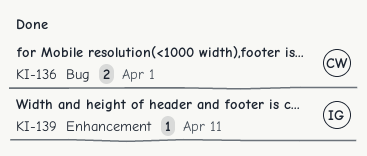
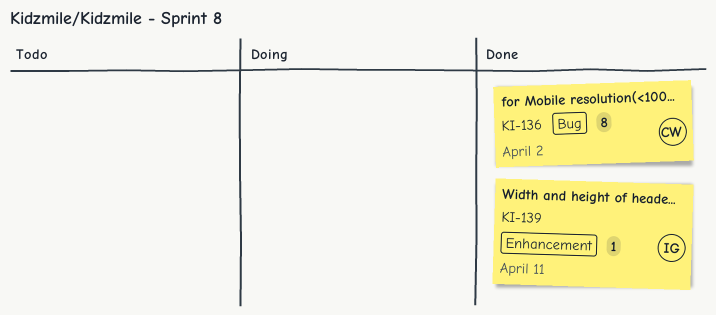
KI-136, estimate: 2 -> 8
KI-136, due: Apr 1 -> Apr 2

